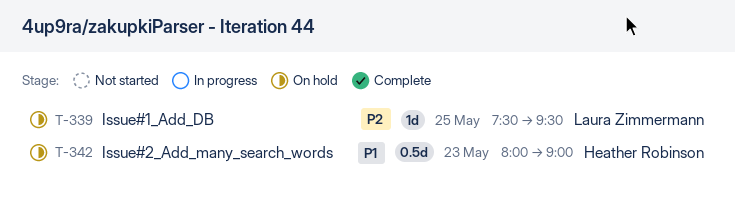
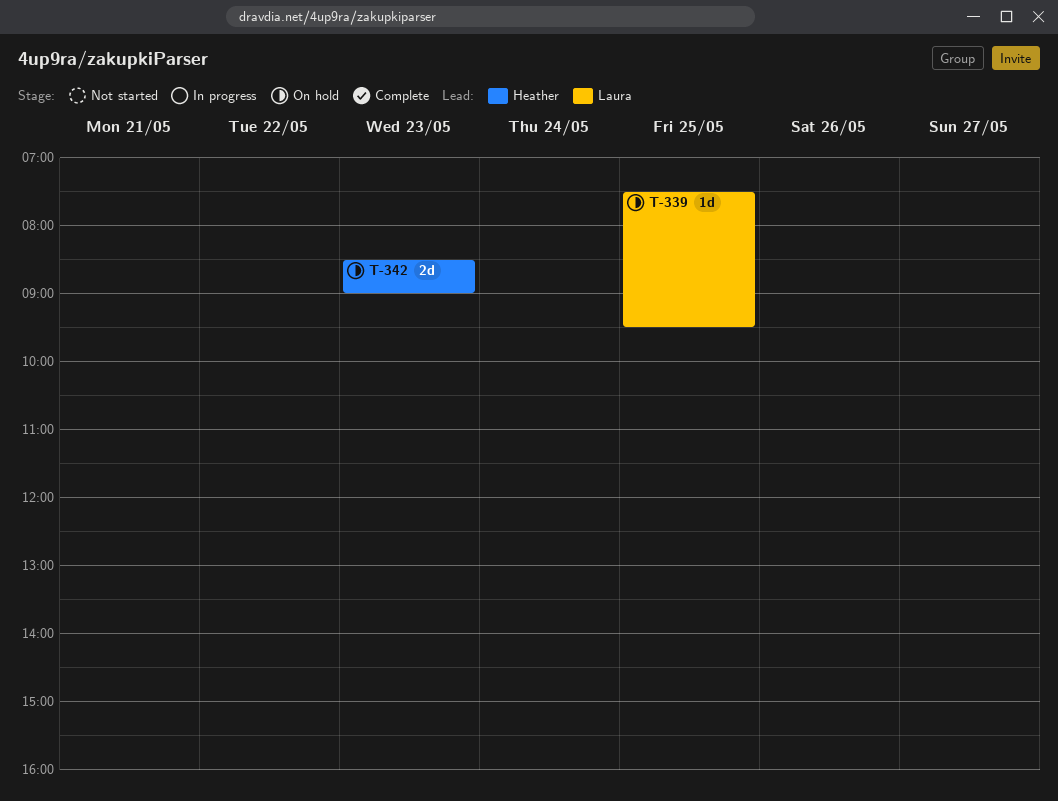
T-342, estimate: 0.5d -> 2d
T-342, begins: 08:00 -> 08:30

